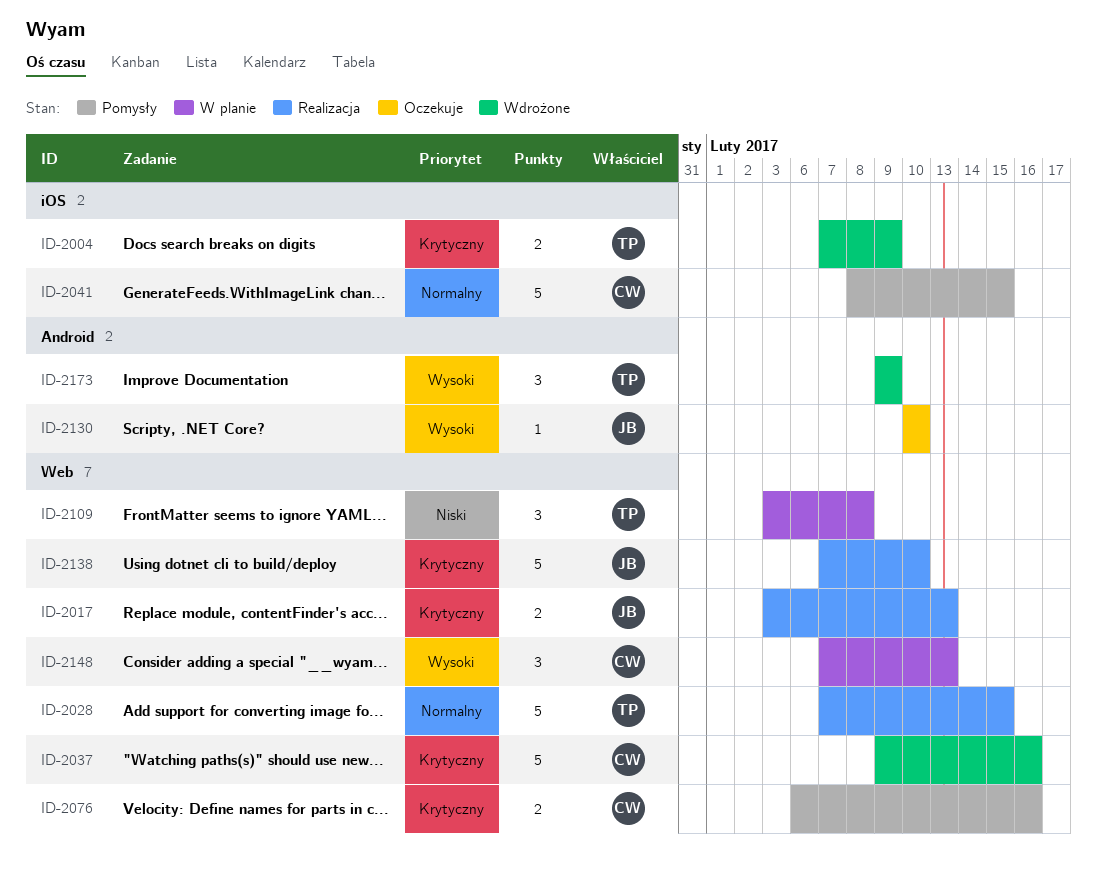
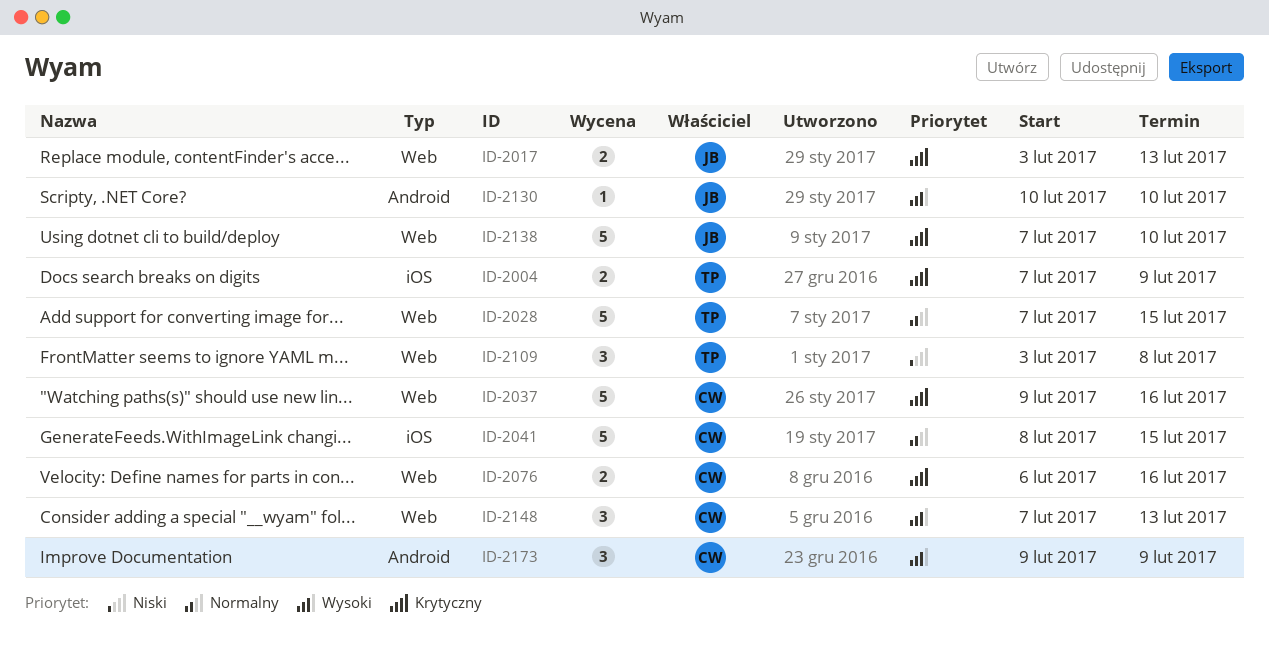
ID-2173, owner: TP -> CW

